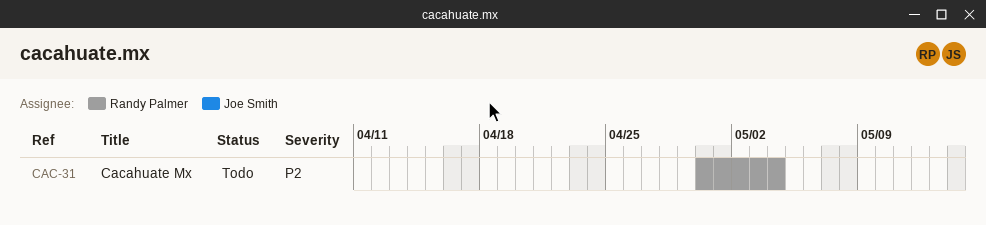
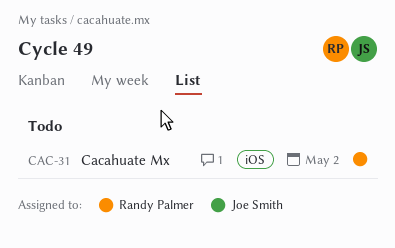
CAC-31, due: May 4 -> May 2

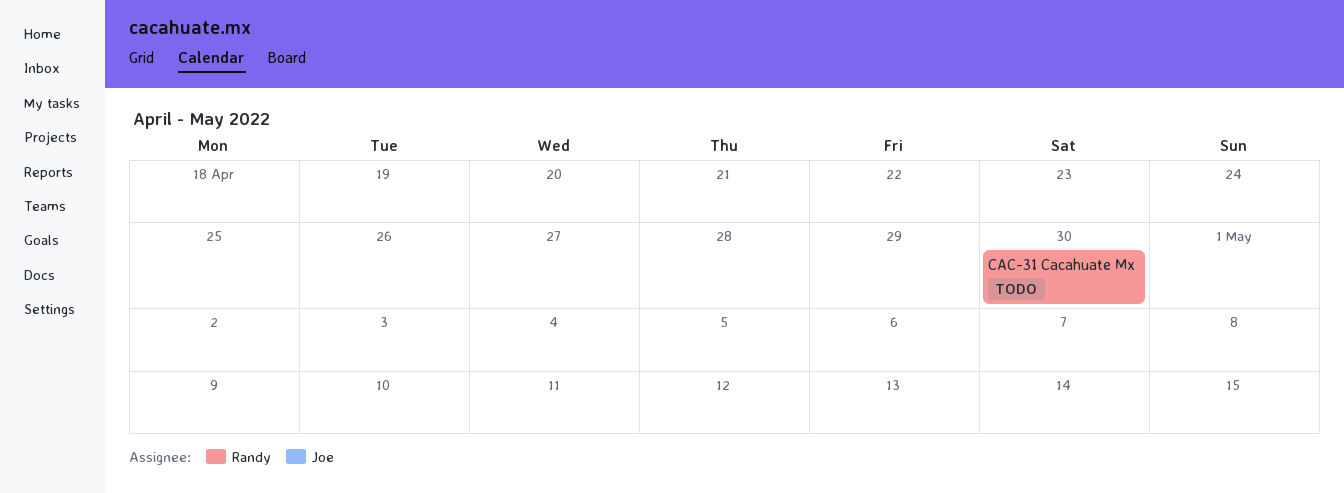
CAC-31, due: May 2 -> Apr 30

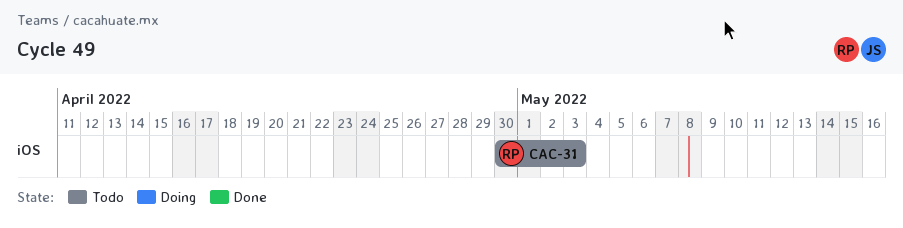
CAC-31, due: Apr 30 -> May 3

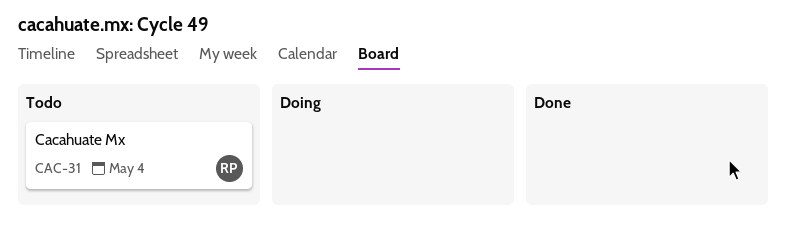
CAC-31, due: May 3 -> May 4

